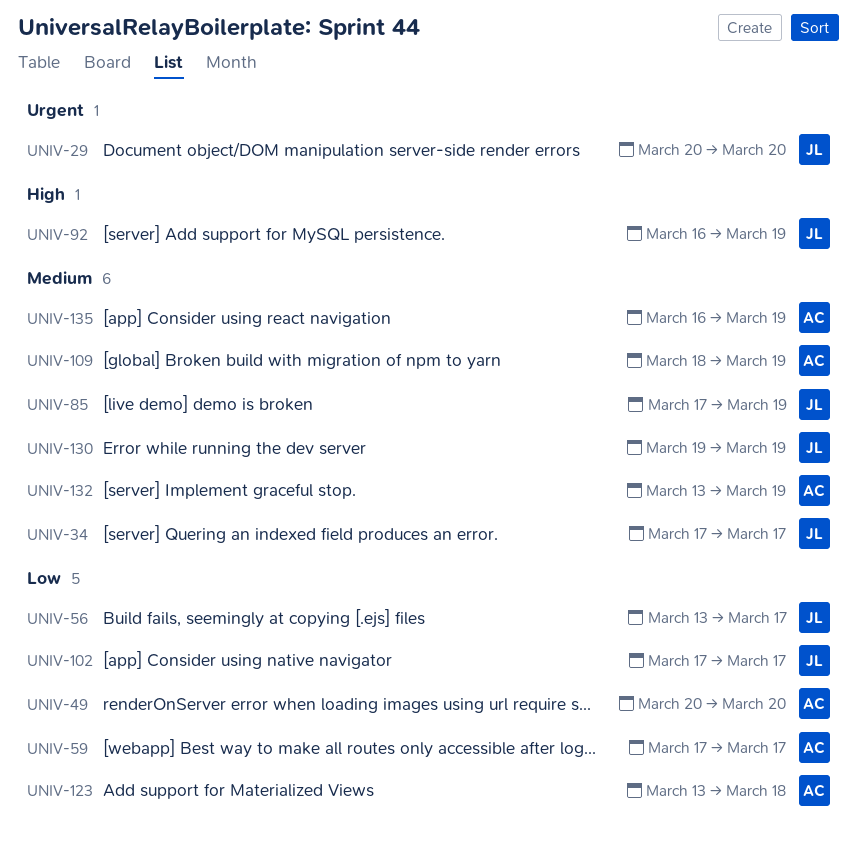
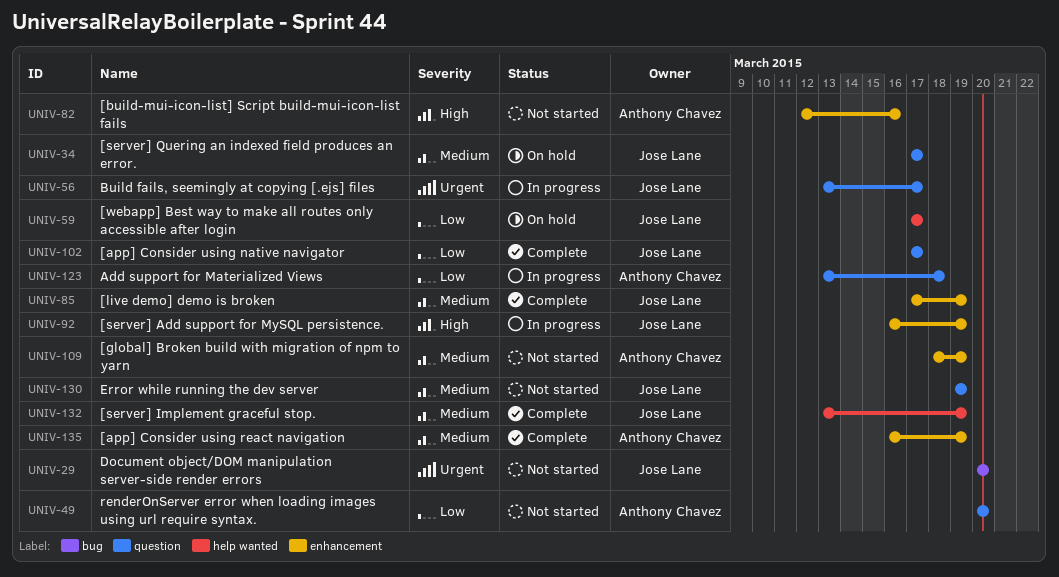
UNIV-56, priority: Low -> Urgent
UNIV-59, owner: Anthony Chavez -> Jose Lane
UNIV-82: none -> present
UNIV-132, owner: Anthony Chavez -> Jose Lane

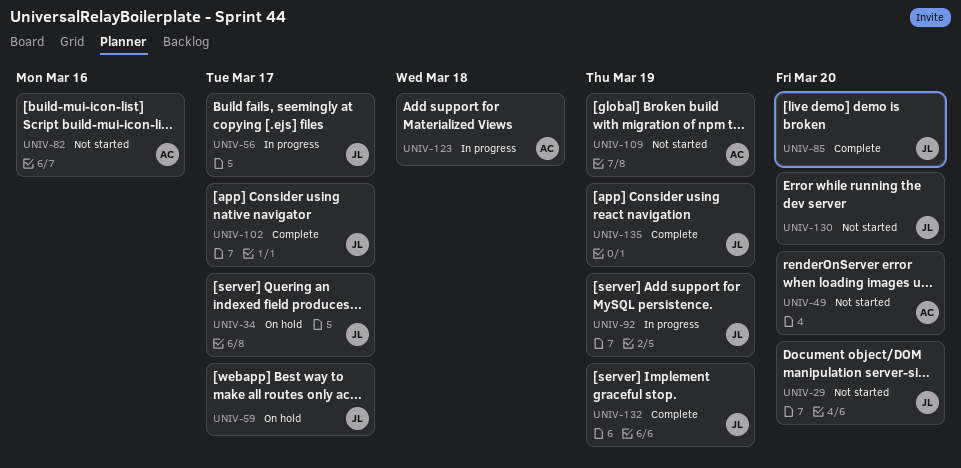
UNIV-85, due: Mar 19 -> Mar 20
UNIV-130, due: Mar 19 -> Mar 20
UNIV-135, owner: Anthony Chavez -> Jose Lane

